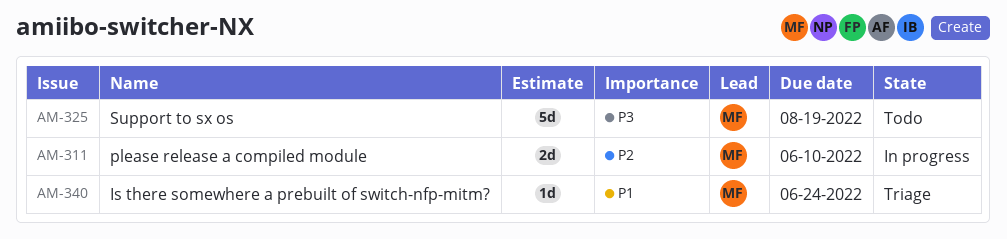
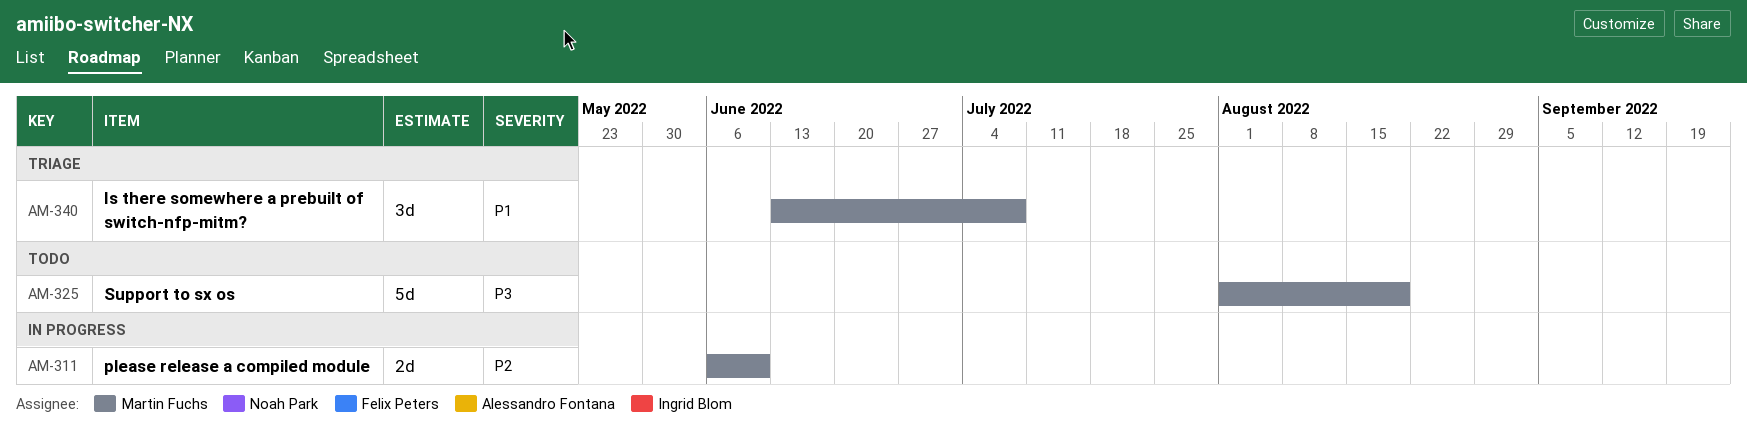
AM-340, estimate: 1d -> 3d
AM-340, due: Jun 24 -> Jul 8

